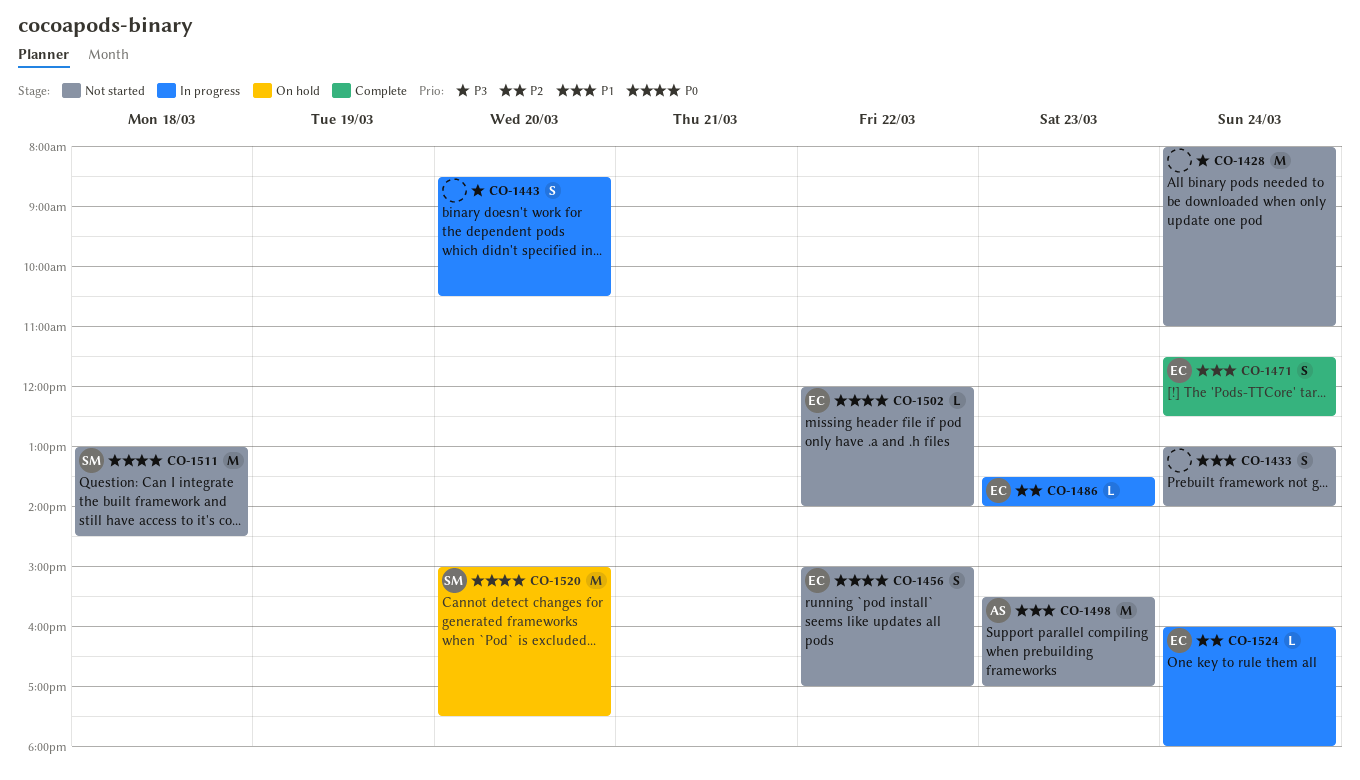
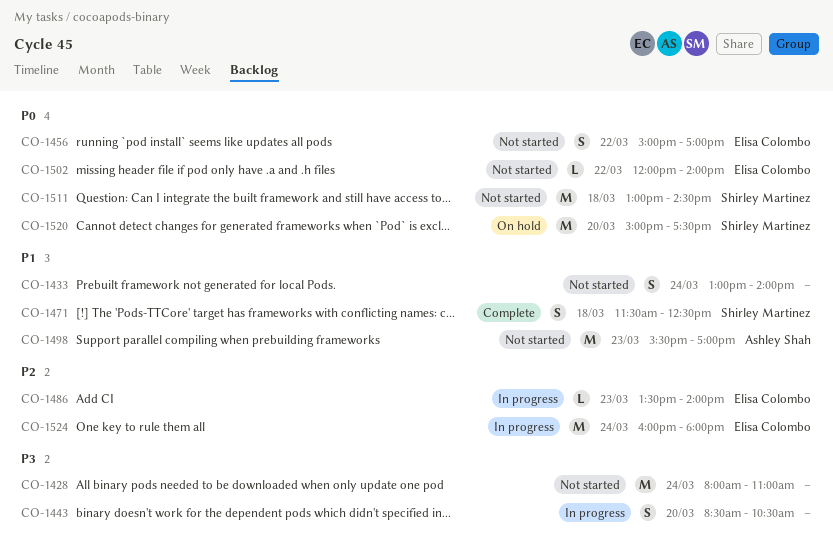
CO-1471, owner: Elisa Colombo -> Shirley Martinez
CO-1471, day: Mar 24 -> Mar 18
CO-1524, estimate: L -> M

